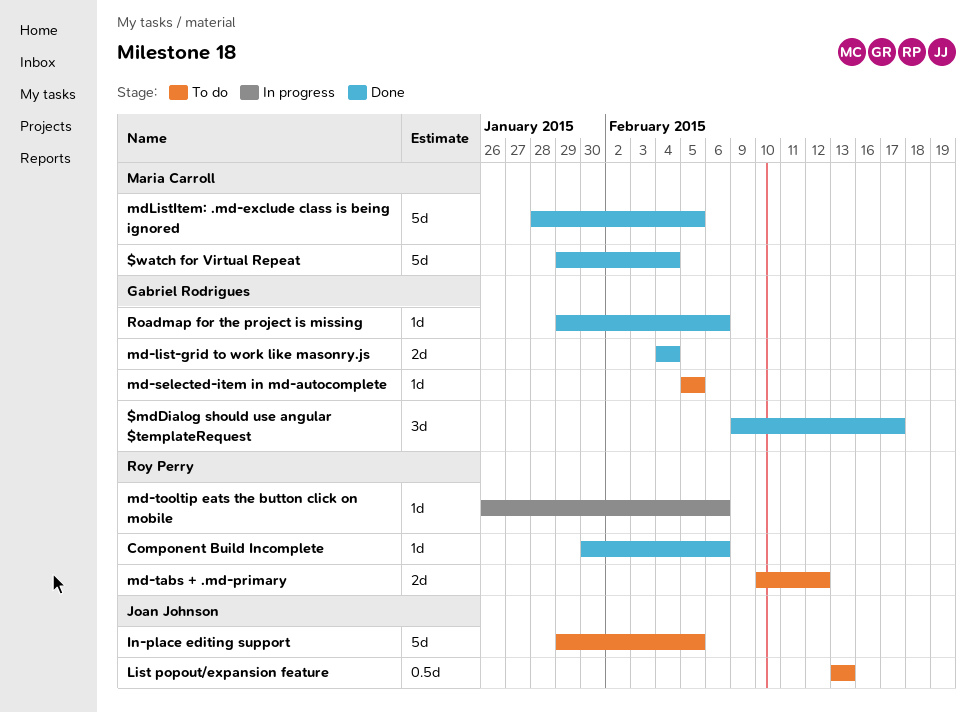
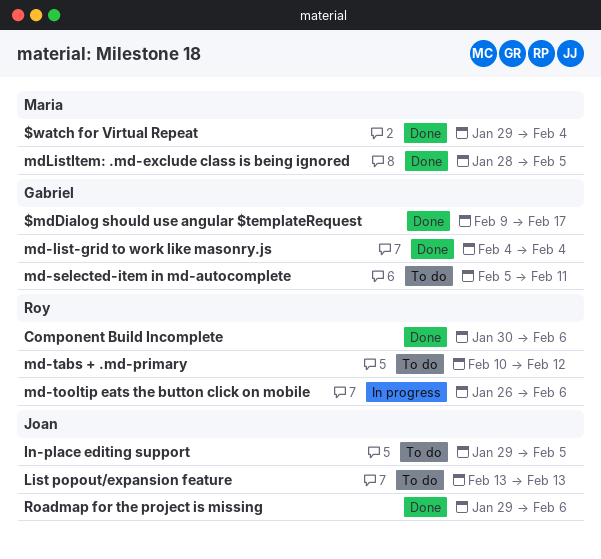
md-selected-item in md-autocomplete, due: Feb 5 -> Feb 11
Roadmap for the project is missing, owner: Gabriel Rodrigues -> Joan Johnson

